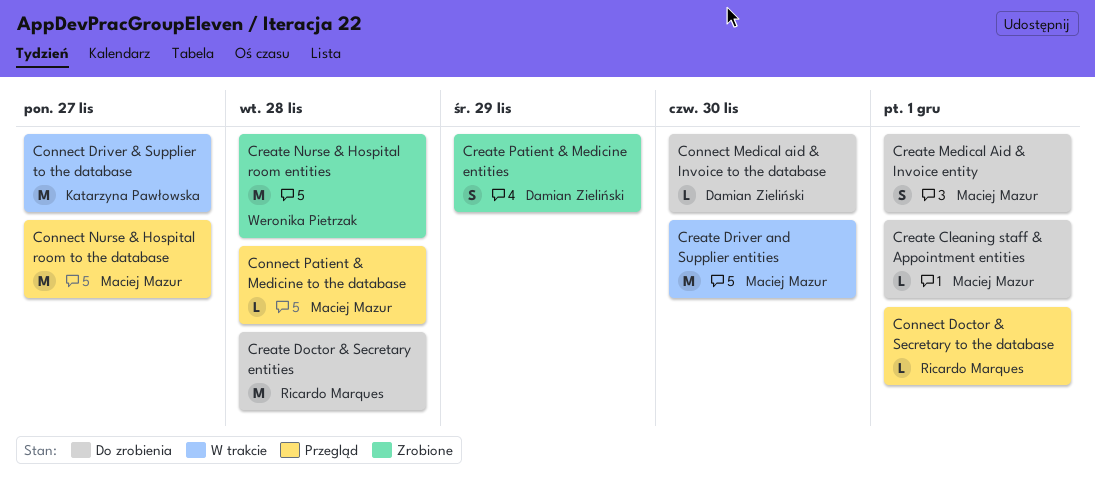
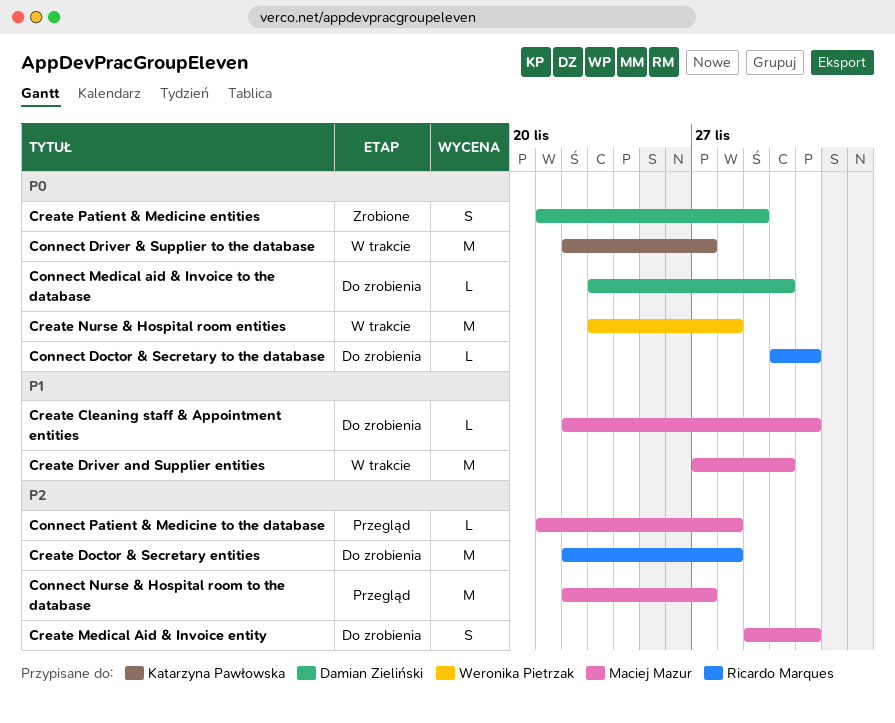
Connect Doctor & Secretary to the database, status: Przegląd -> Do zrobienia
Create Nurse & Hospital room entities, status: Zrobione -> W trakcie

